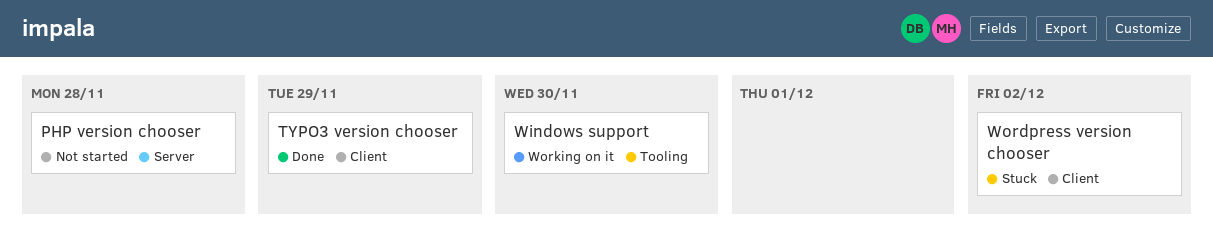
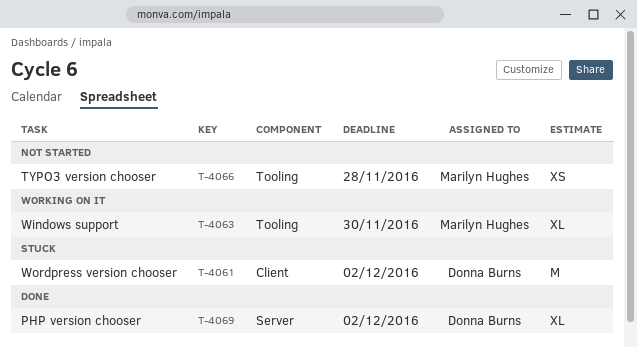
PHP version chooser, status: Not started -> Done
PHP version chooser, due: Nov 28 -> Dec 2
TYPO3 version chooser, status: Done -> Not started
TYPO3 version chooser, label: Client -> Tooling
TYPO3 version chooser, due: Nov 29 -> Nov 28

